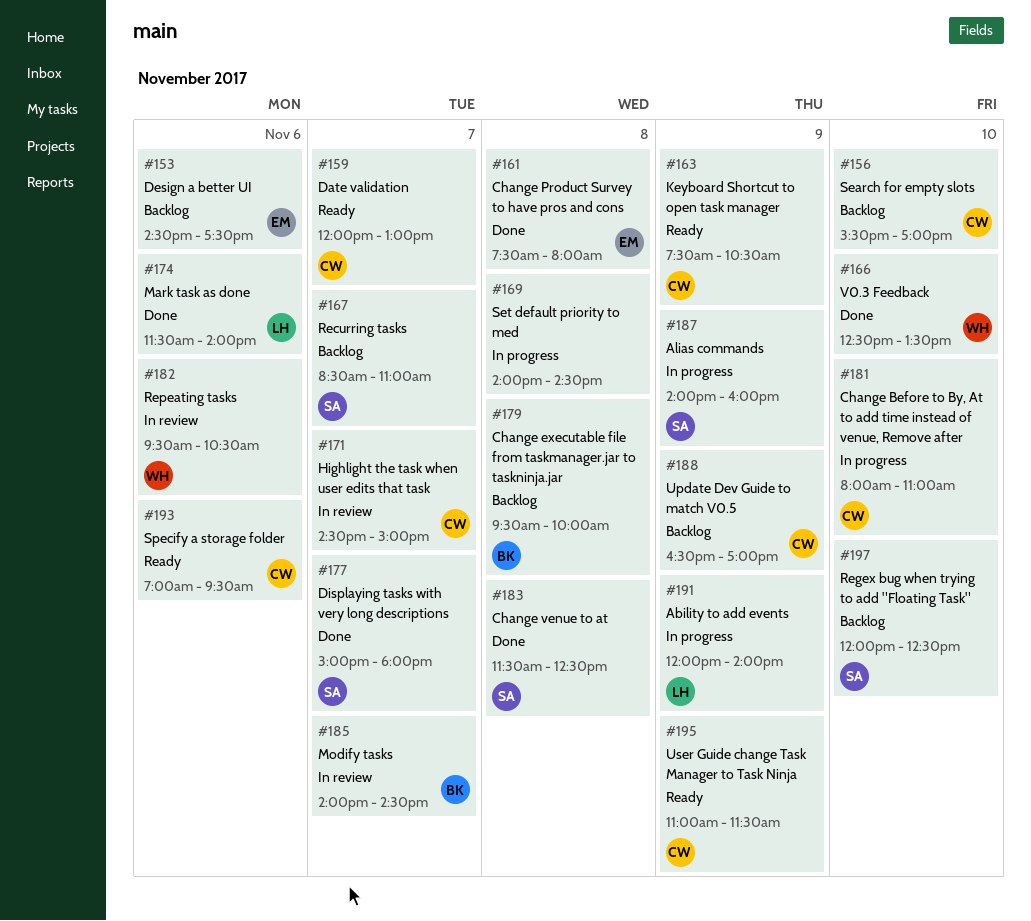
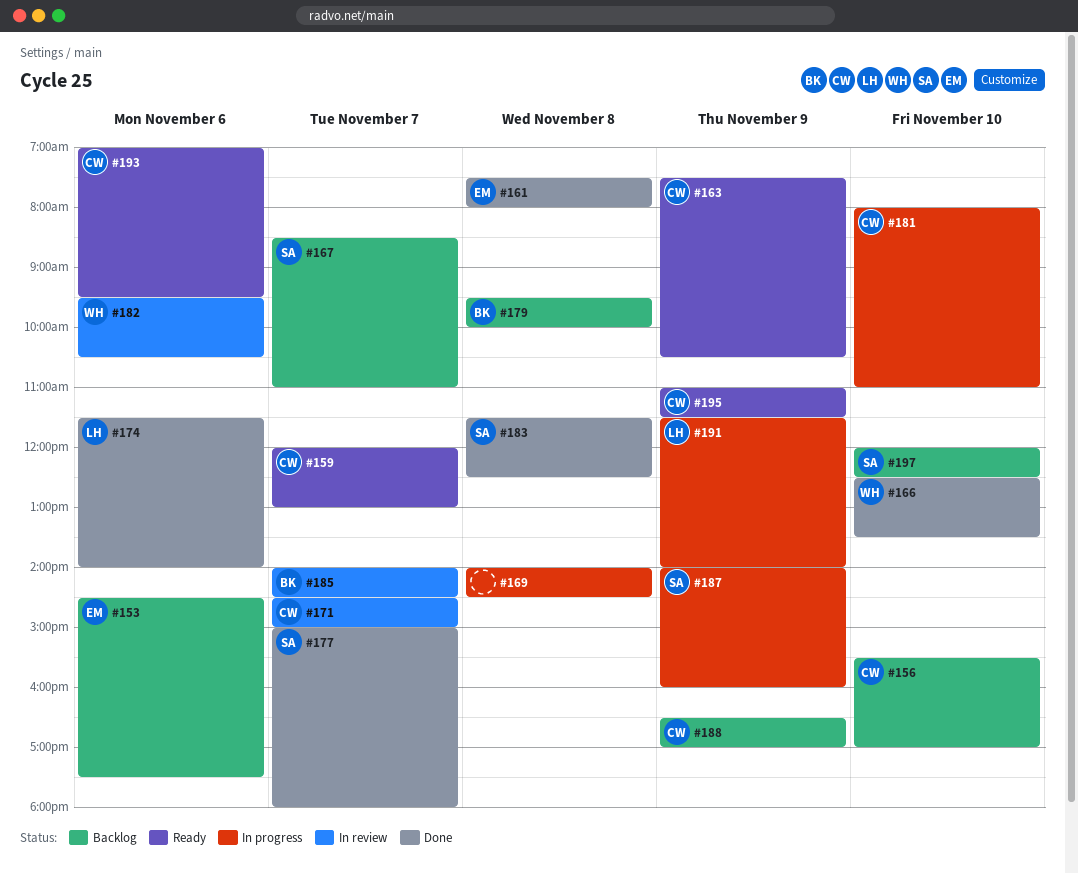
#191, begins: 12:00 -> 11:30

